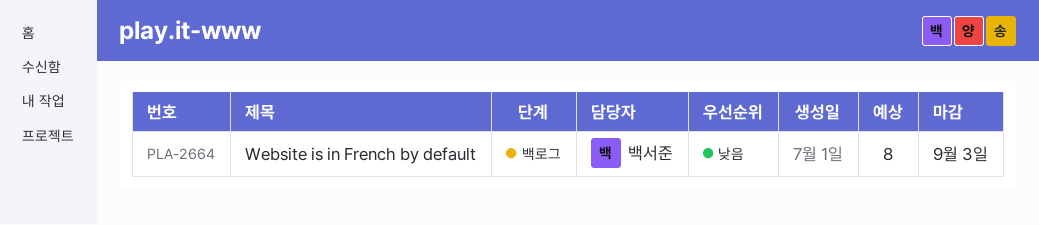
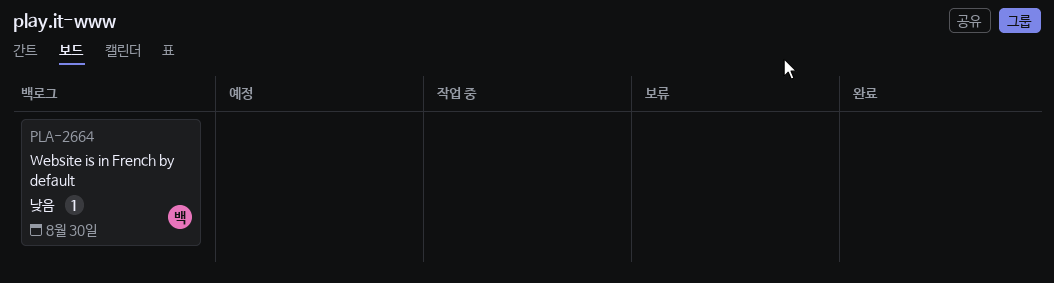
PLA-2664, estimate: 8 -> 1
PLA-2664, due: Sep 3 -> Aug 30

